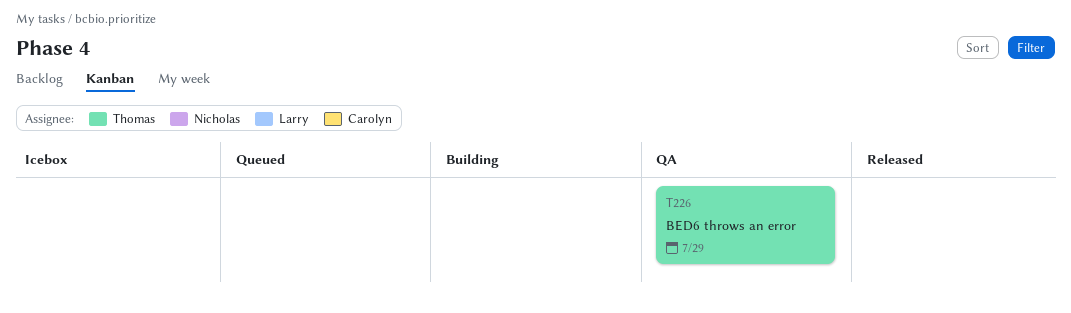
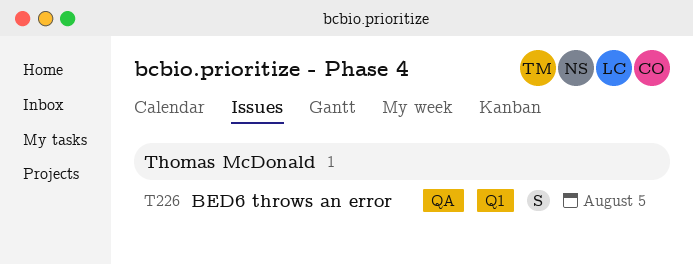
T226, due: Jul 29 -> Aug 5

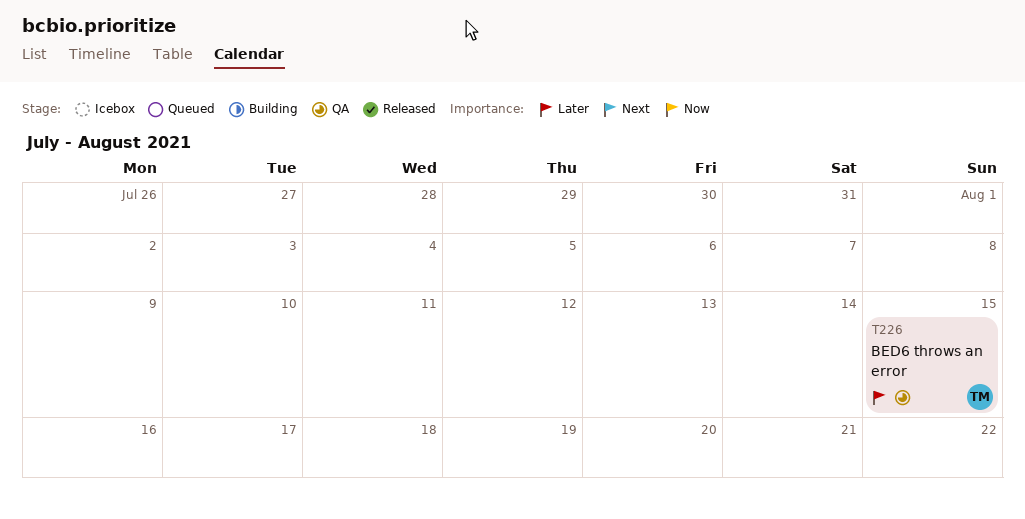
T226, due: Aug 5 -> Aug 15

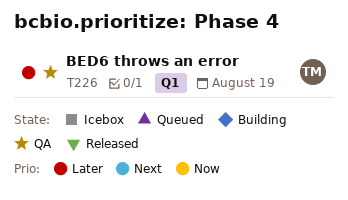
T226, due: Aug 15 -> Aug 19

